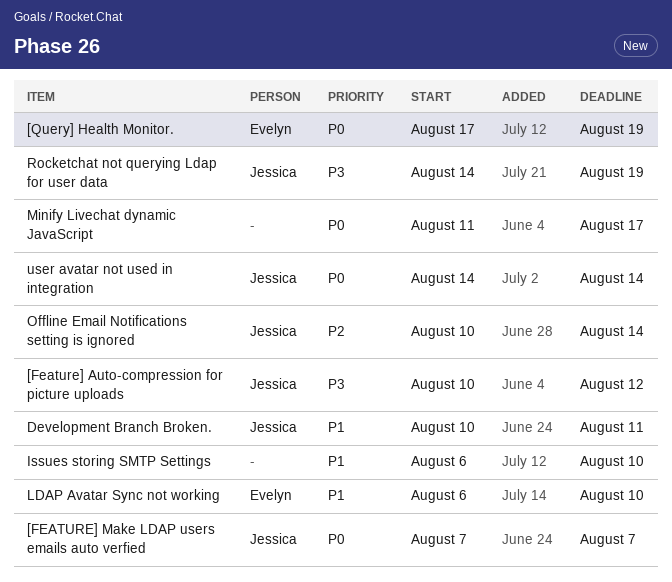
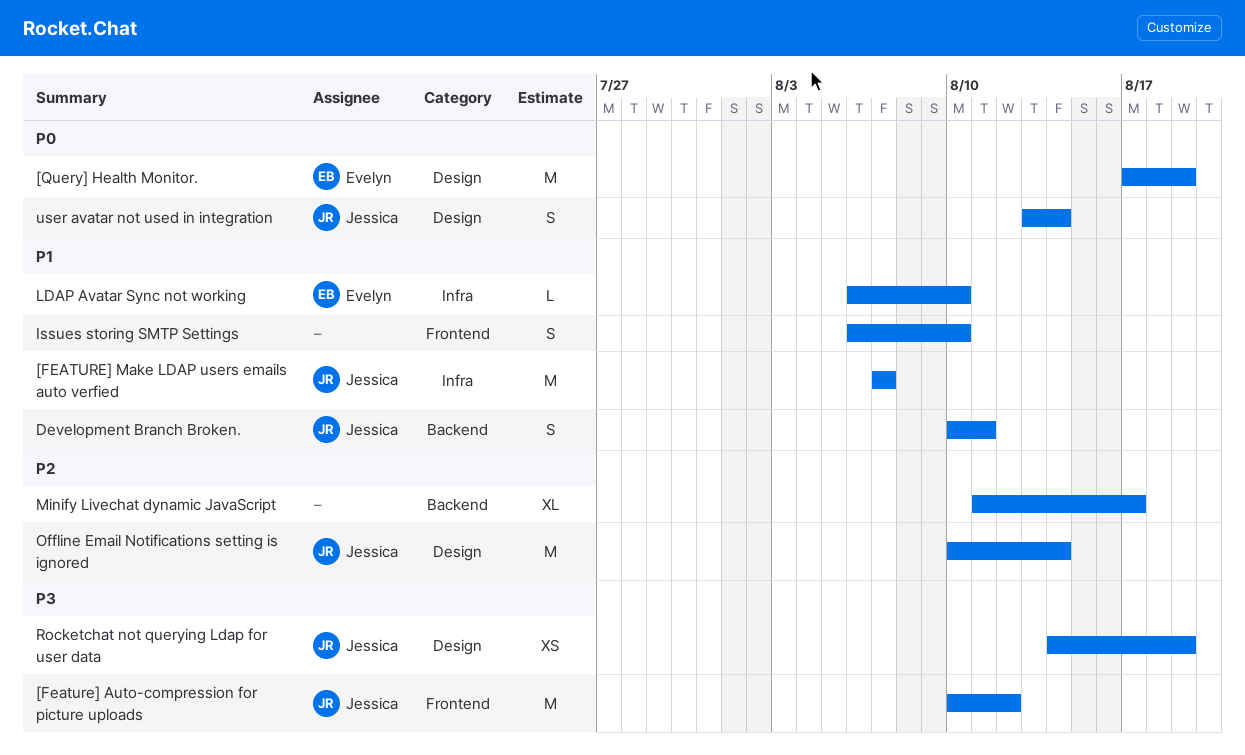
[FEATURE] Make LDAP users emails auto verfied, priority: P0 -> P1
Minify Livechat dynamic JavaScript, priority: P0 -> P2
user avatar not used in integration, start: Aug 14 -> Aug 13

